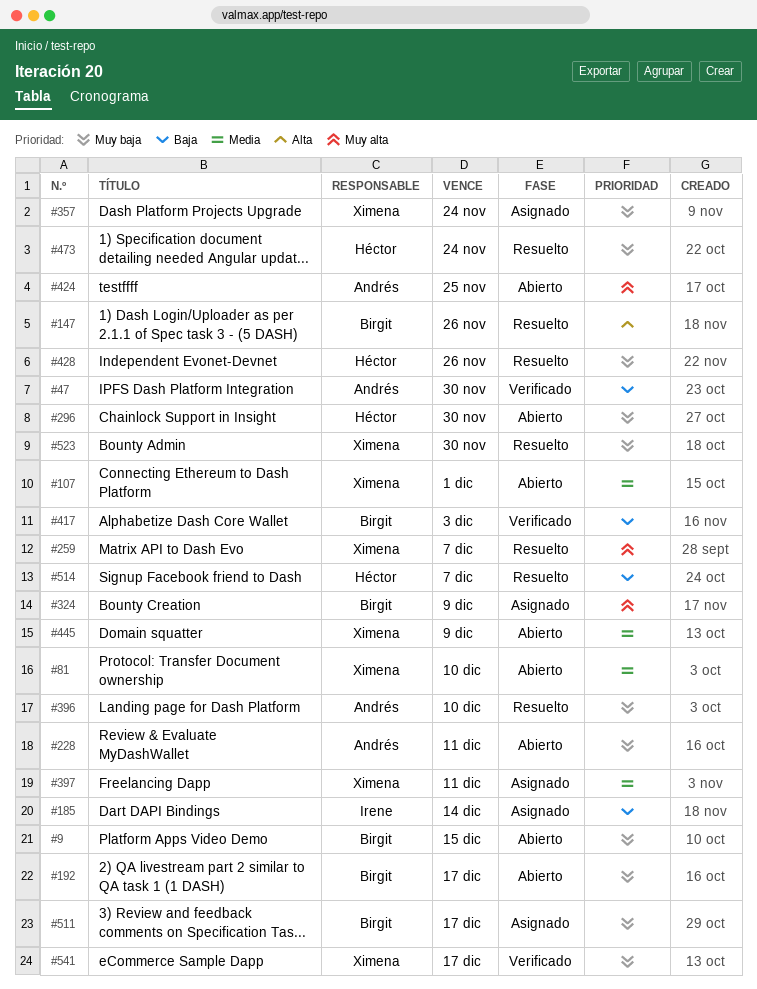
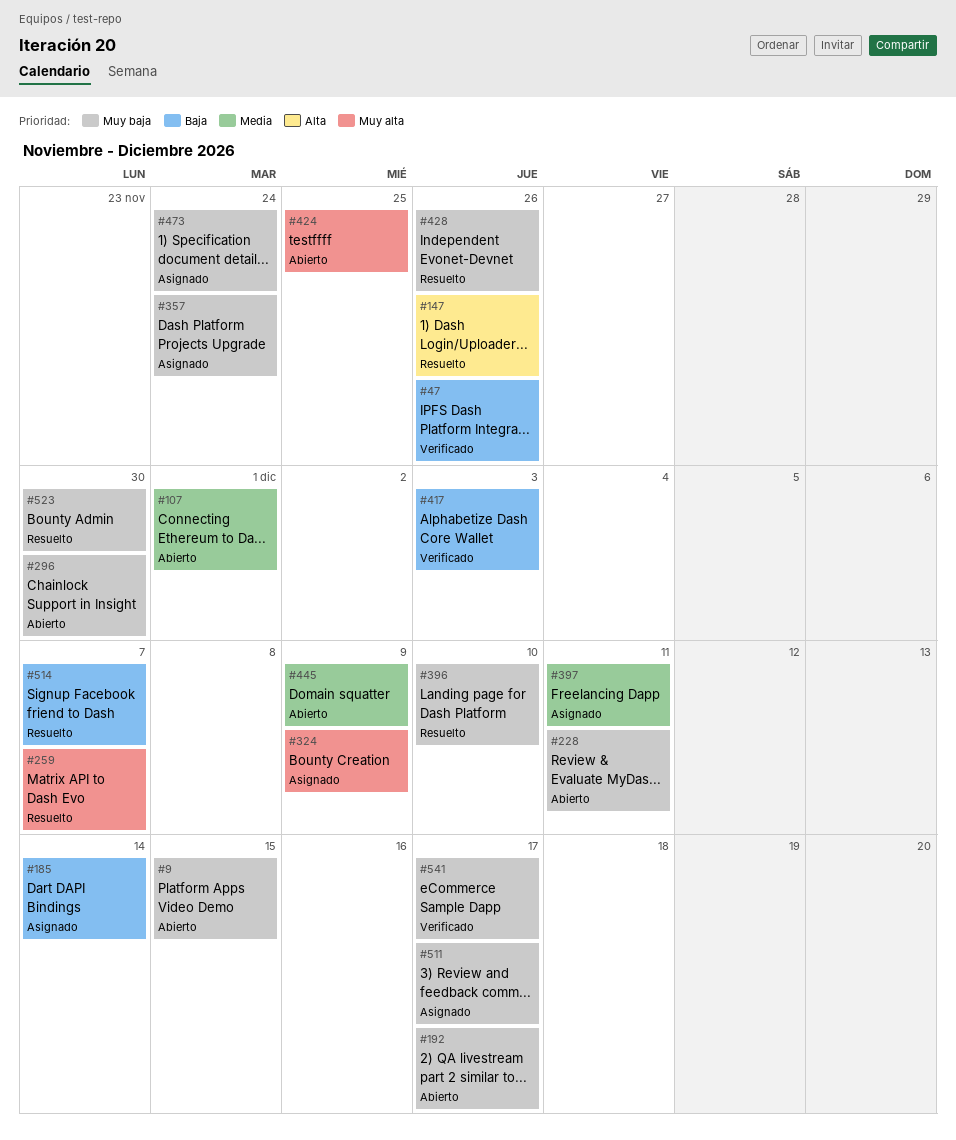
#47, due: Nov 30 -> Nov 26
#81: present -> none
#473, status: Resuelto -> Asignado

